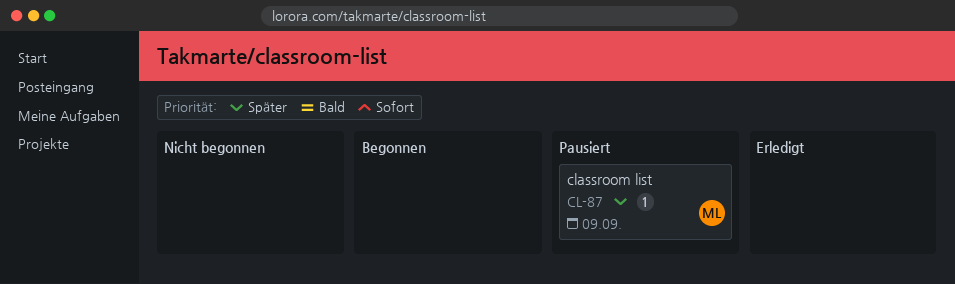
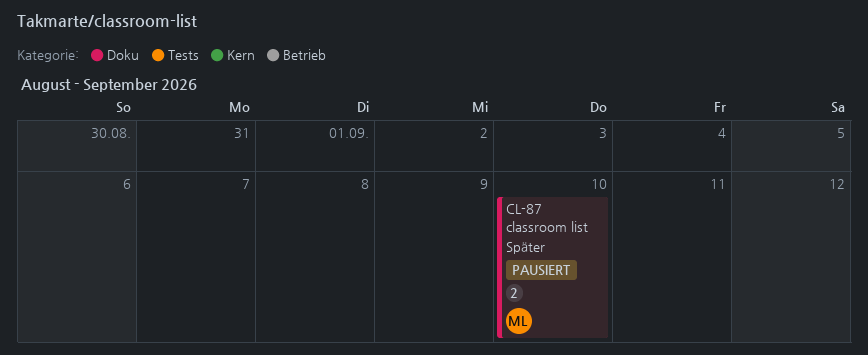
CL-87, estimate: 1 -> 2
CL-87, due: Sep 9 -> Sep 10

